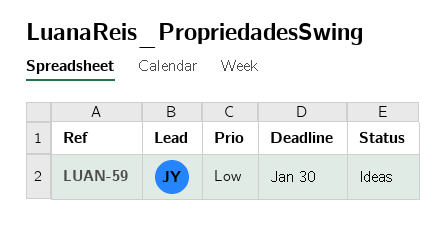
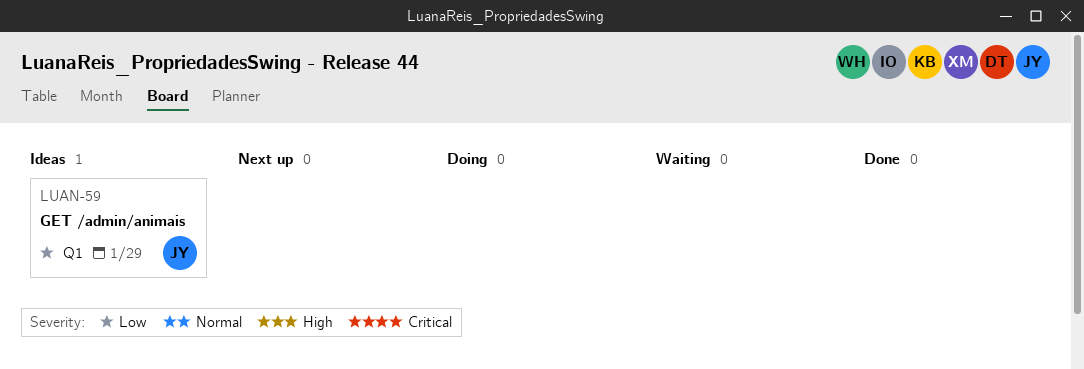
LUAN-59, due: Jan 30 -> Jan 29

